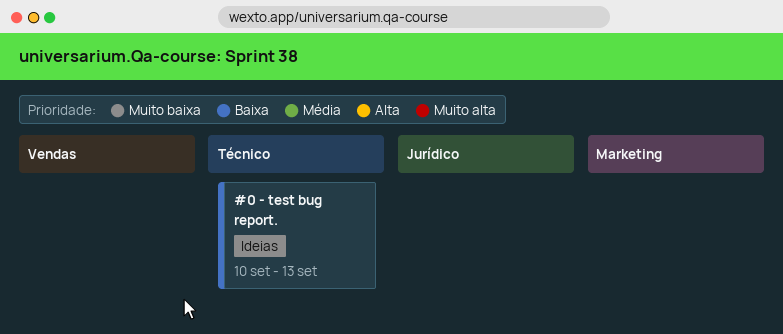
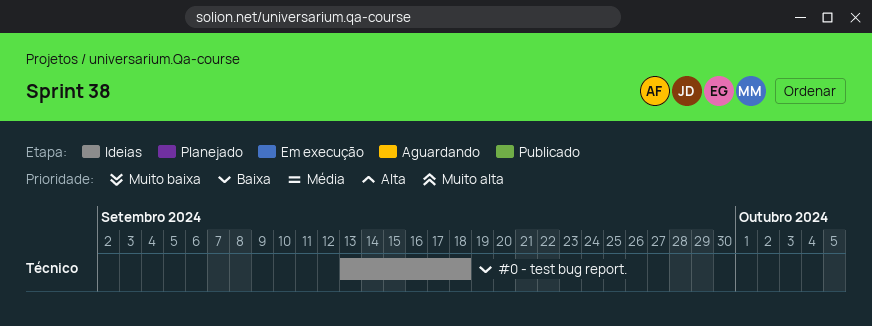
#0 - test bug report., start: Sep 10 -> Sep 13
#0 - test bug report., due: Sep 13 -> Sep 18

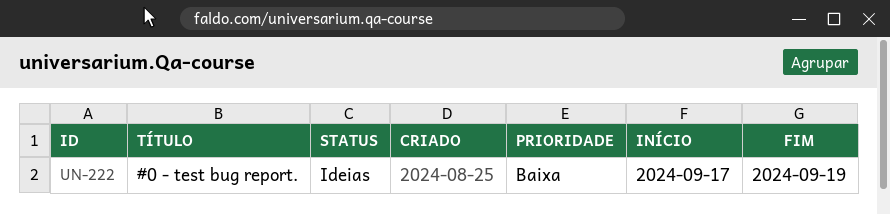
#0 - test bug report., start: Sep 13 -> Sep 17
#0 - test bug report., due: Sep 18 -> Sep 19

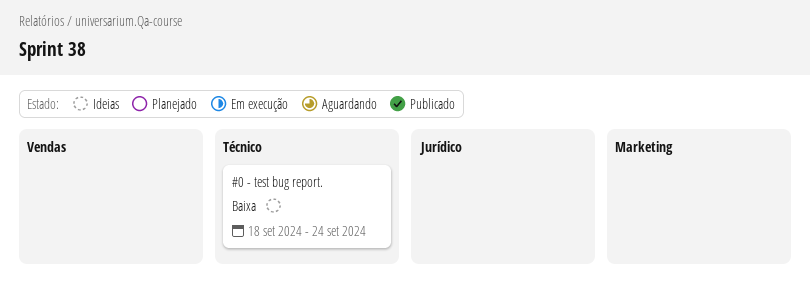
#0 - test bug report., start: Sep 17 -> Sep 18
#0 - test bug report., due: Sep 19 -> Sep 24

